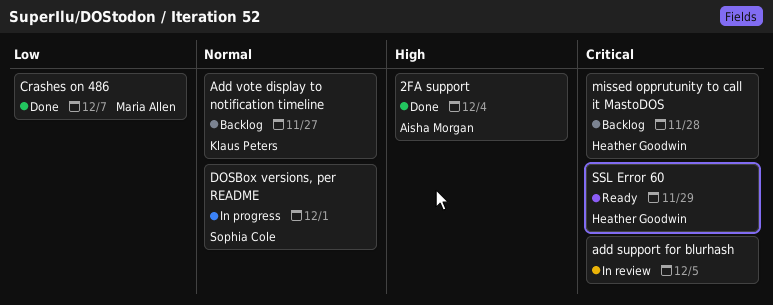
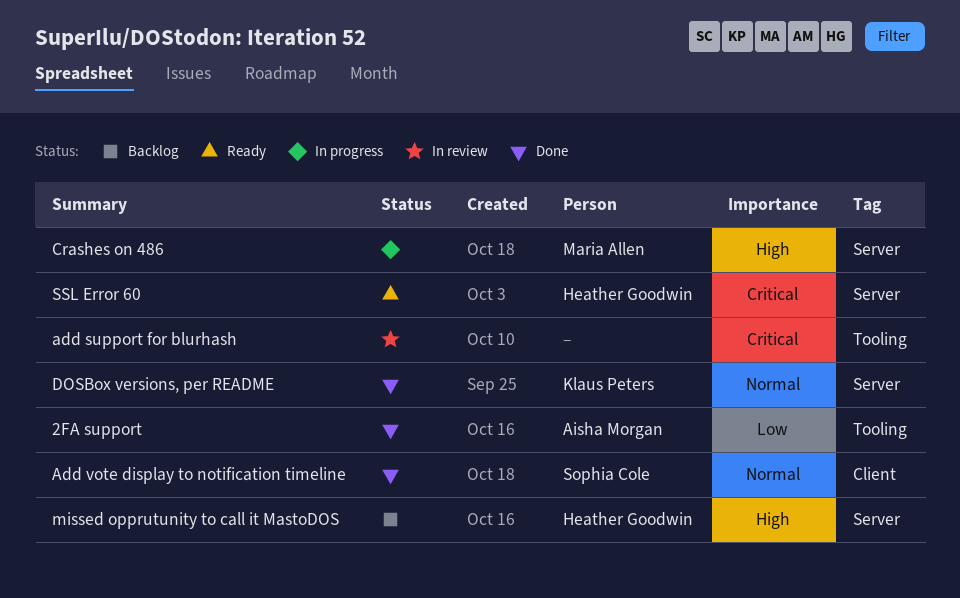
2FA support, priority: High -> Low
Add vote display to notification timeline, status: Backlog -> Done
Add vote display to notification timeline, owner: Klaus Peters -> Sophia Cole
Crashes on 486, status: Done -> In progress
Crashes on 486, priority: Low -> High
DOSBox versions, per README, status: In progress -> Done
DOSBox versions, per README, owner: Sophia Cole -> Klaus Peters
missed opprutunity to call it MastoDOS, priority: Critical -> High

